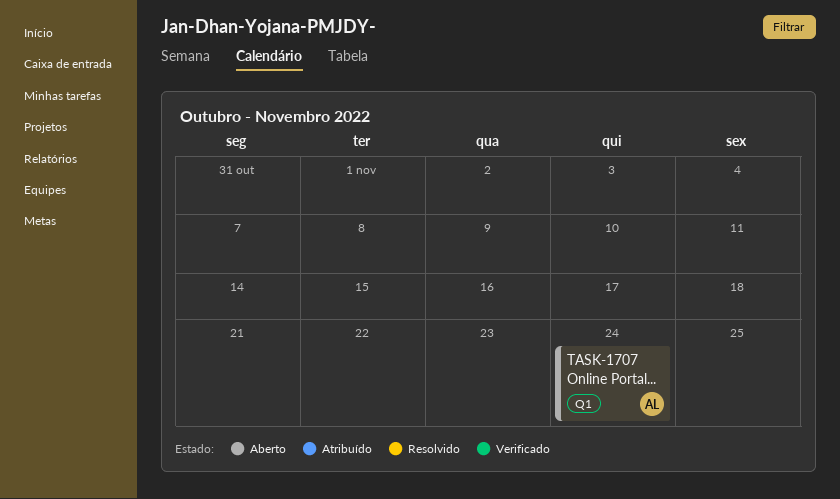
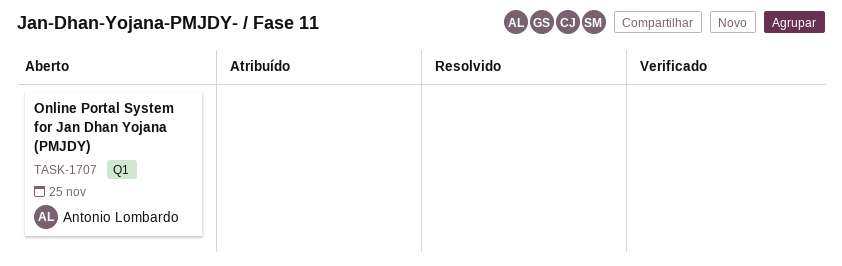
TASK-1707, due: Nov 24 -> Nov 25

